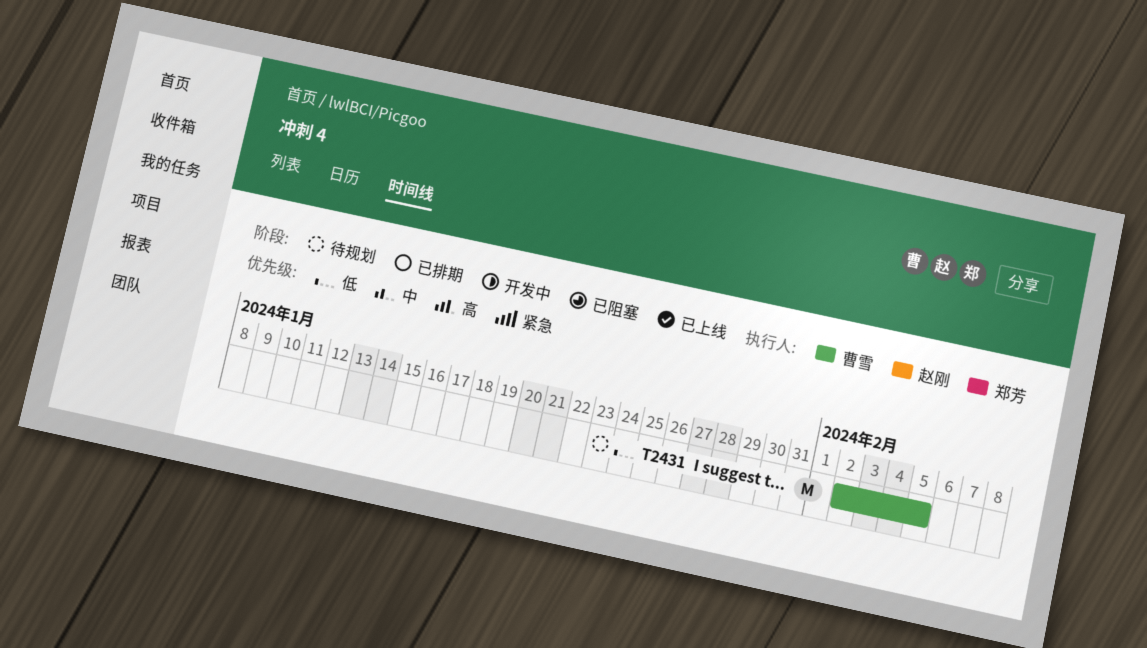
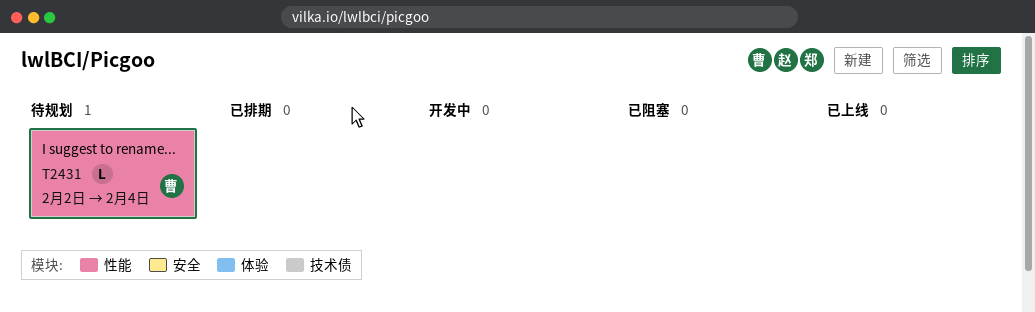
T2431, estimate: M -> L
T2431, due: Feb 5 -> Feb 4

